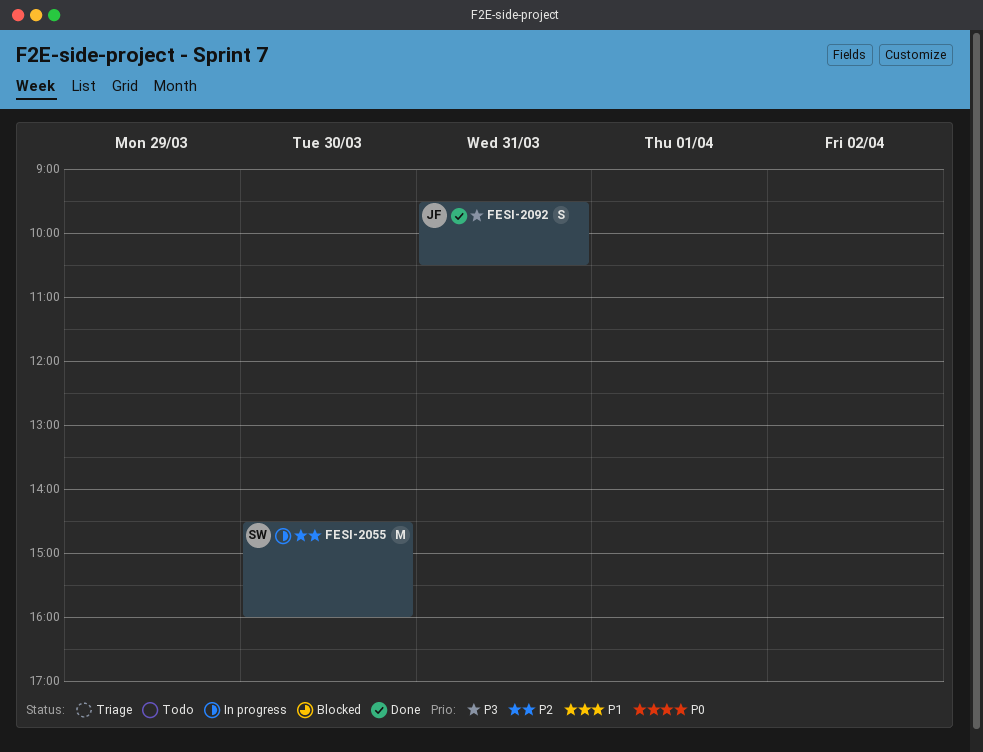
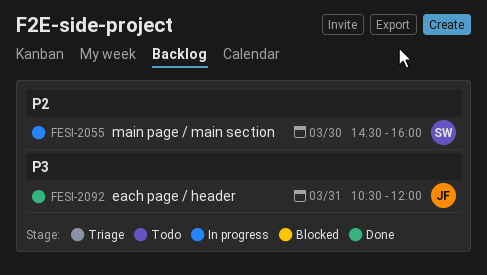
FESI-2092, begins: 09:30 -> 10:30
FESI-2092, ends: 10:30 -> 12:00

